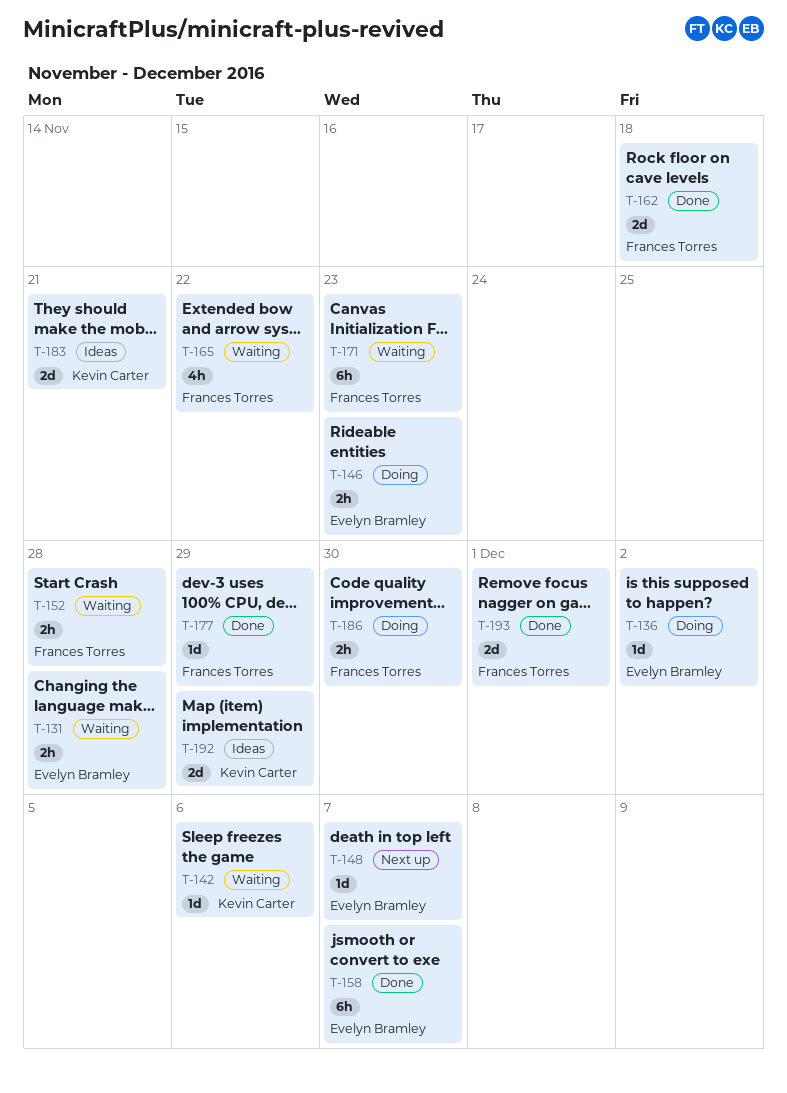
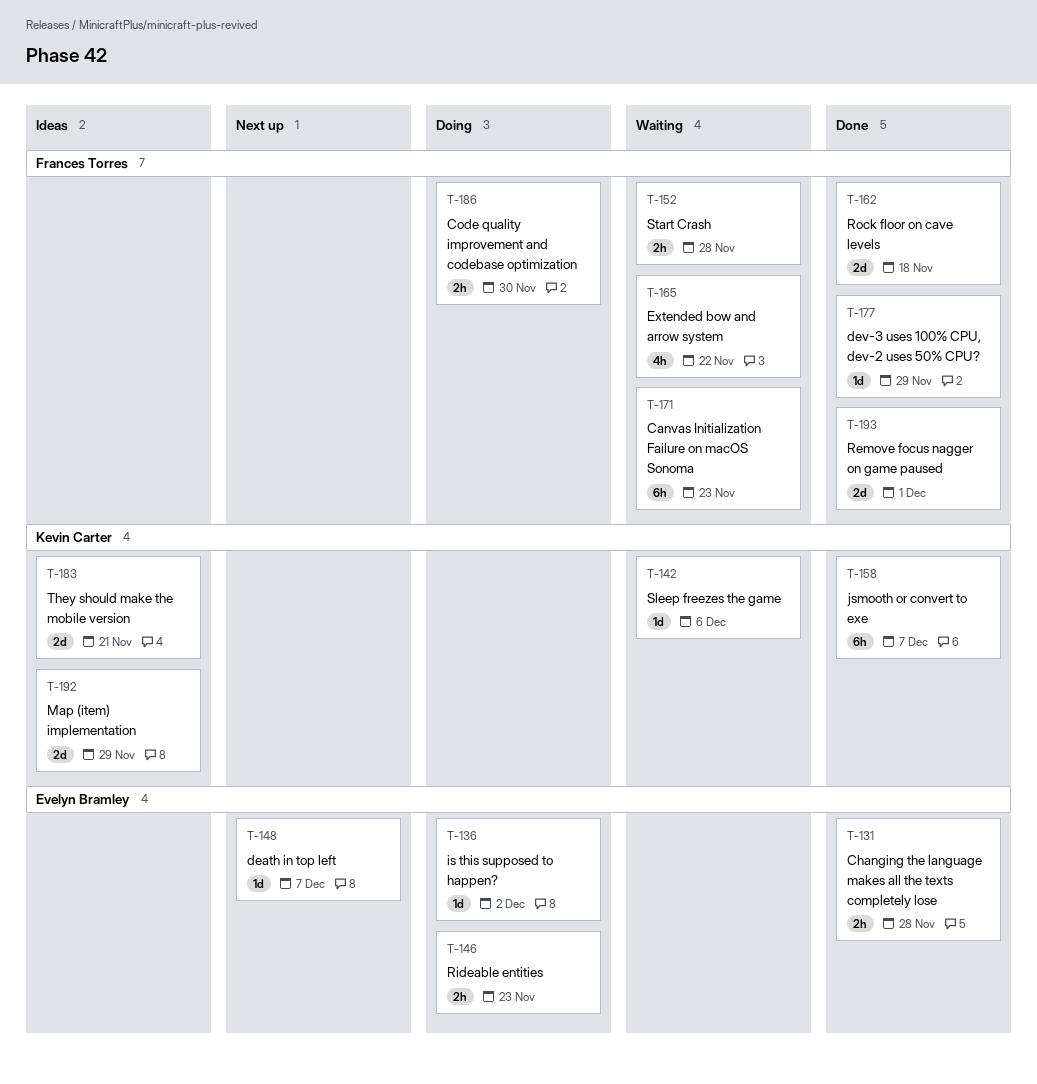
T-131, status: Waiting -> Done
T-158, owner: Evelyn Bramley -> Kevin Carter

